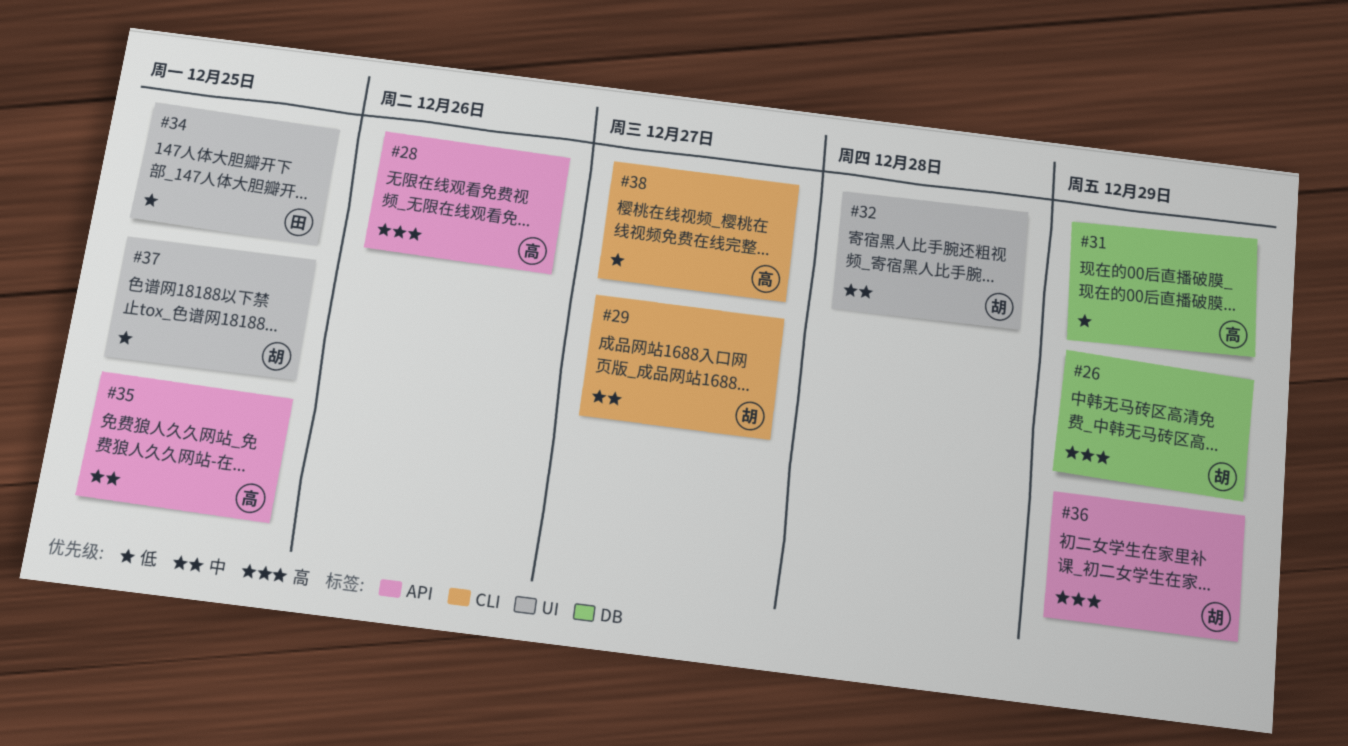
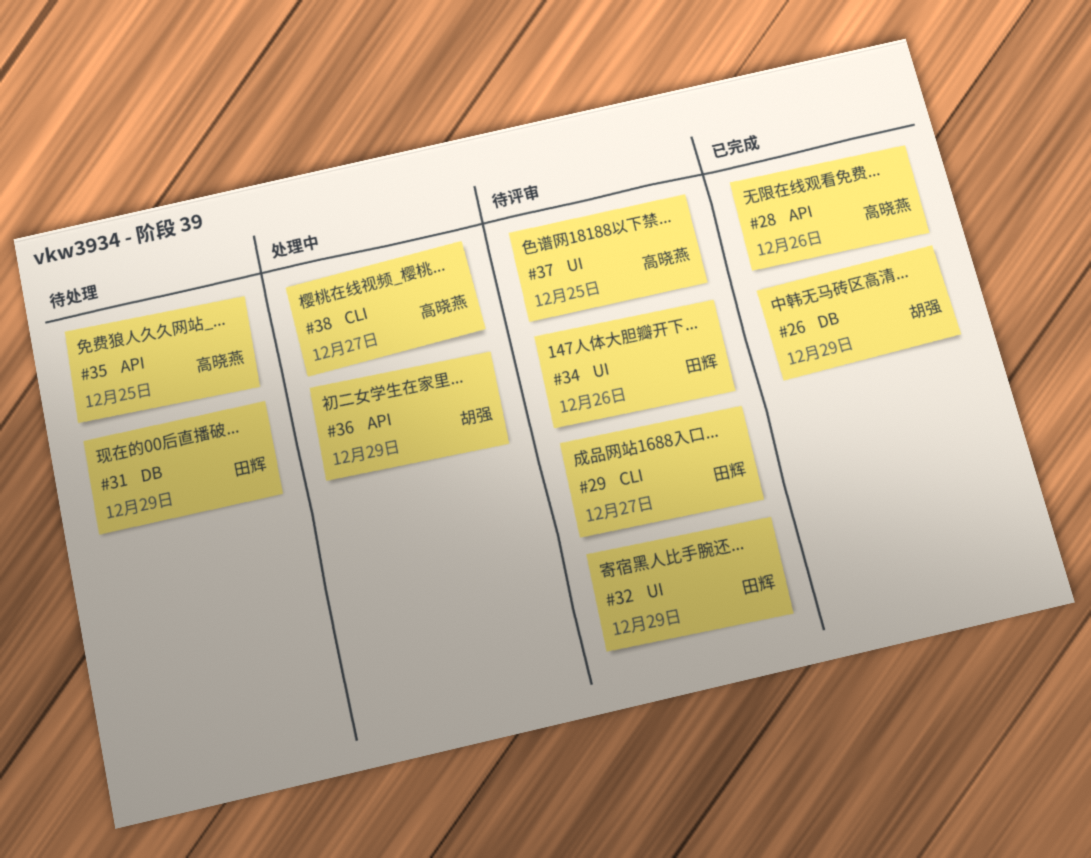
#29, owner: 胡强 -> 田辉
#31, owner: 高晓燕 -> 田辉
#32, owner: 胡强 -> 田辉
#32, due: Dec 28 -> Dec 29
#34, due: Dec 25 -> Dec 26
#37, owner: 胡强 -> 高晓燕

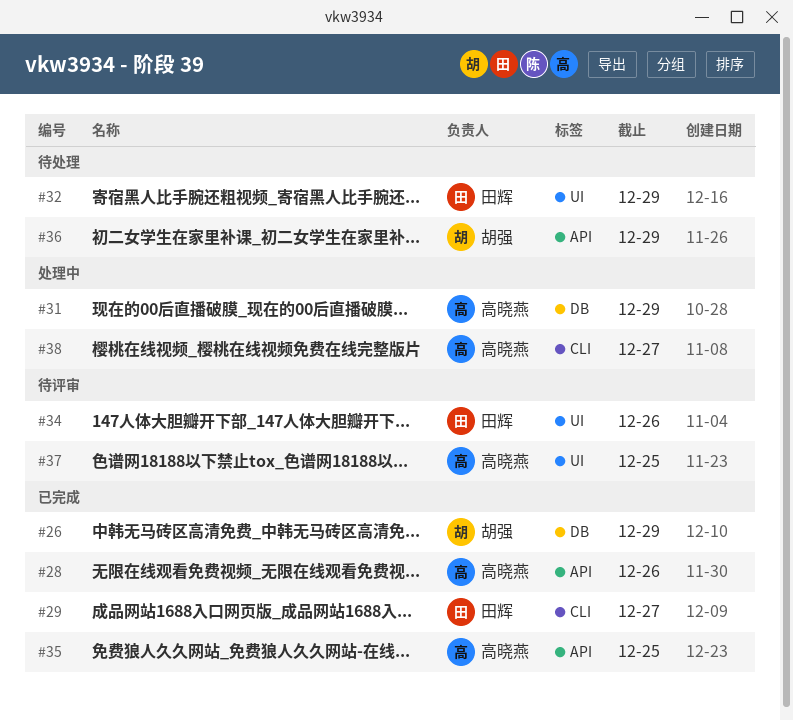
#29, status: 待评审 -> 已完成
#31, status: 待处理 -> 处理中
#31, owner: 田辉 -> 高晓燕
#32, status: 待评审 -> 待处理
#35, status: 待处理 -> 已完成
#36, status: 处理中 -> 待处理

